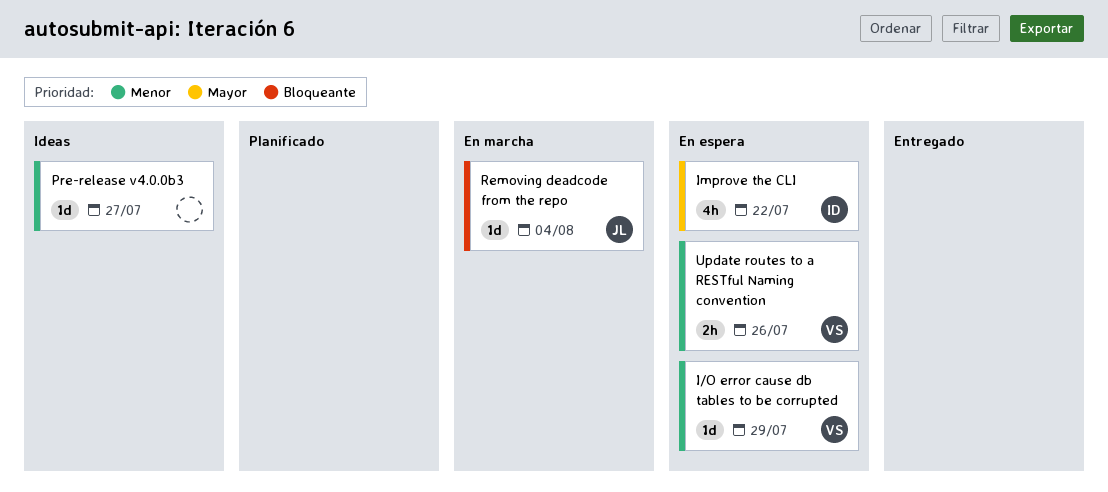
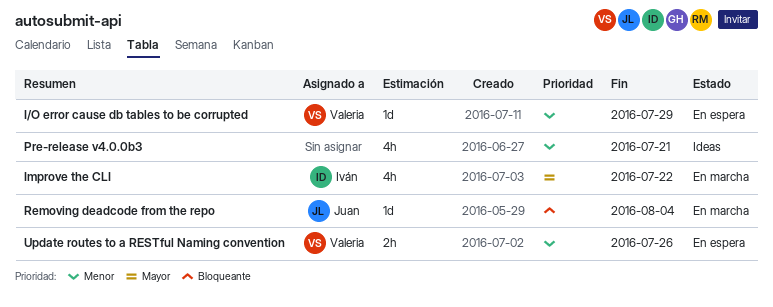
Improve the CLI, status: En espera -> En marcha
Pre-release v4.0.0b3, estimate: 1d -> 4h
Pre-release v4.0.0b3, due: Jul 27 -> Jul 21

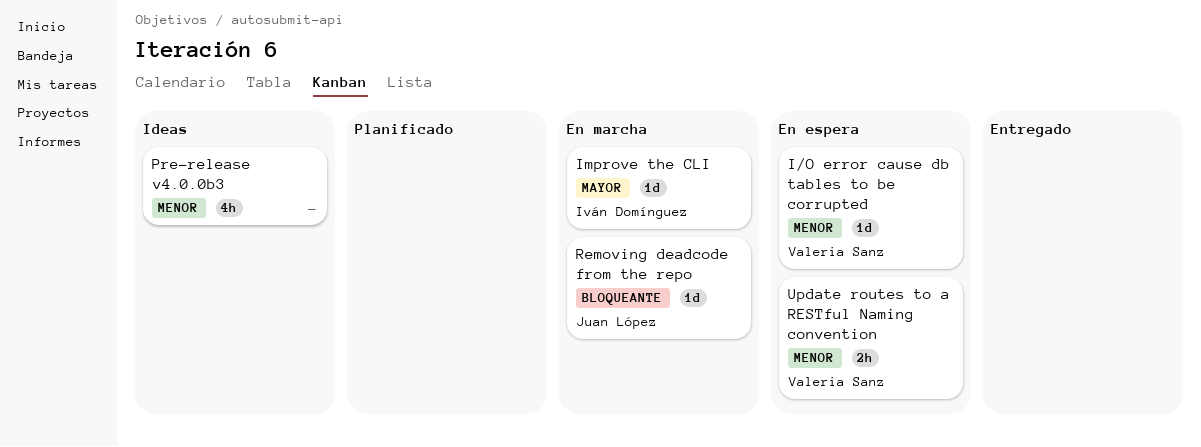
Improve the CLI, estimate: 4h -> 1d

